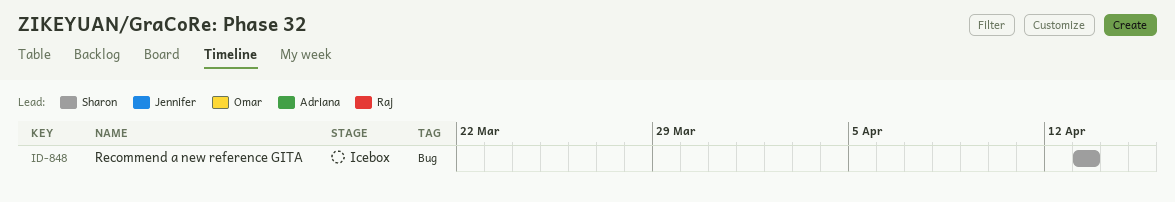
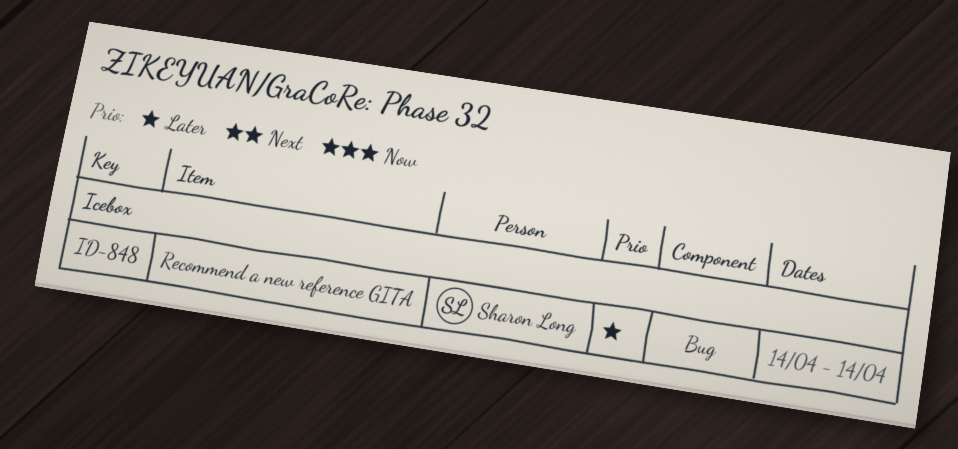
ID-848, start: Apr 13 -> Apr 14
ID-848, due: Apr 13 -> Apr 14

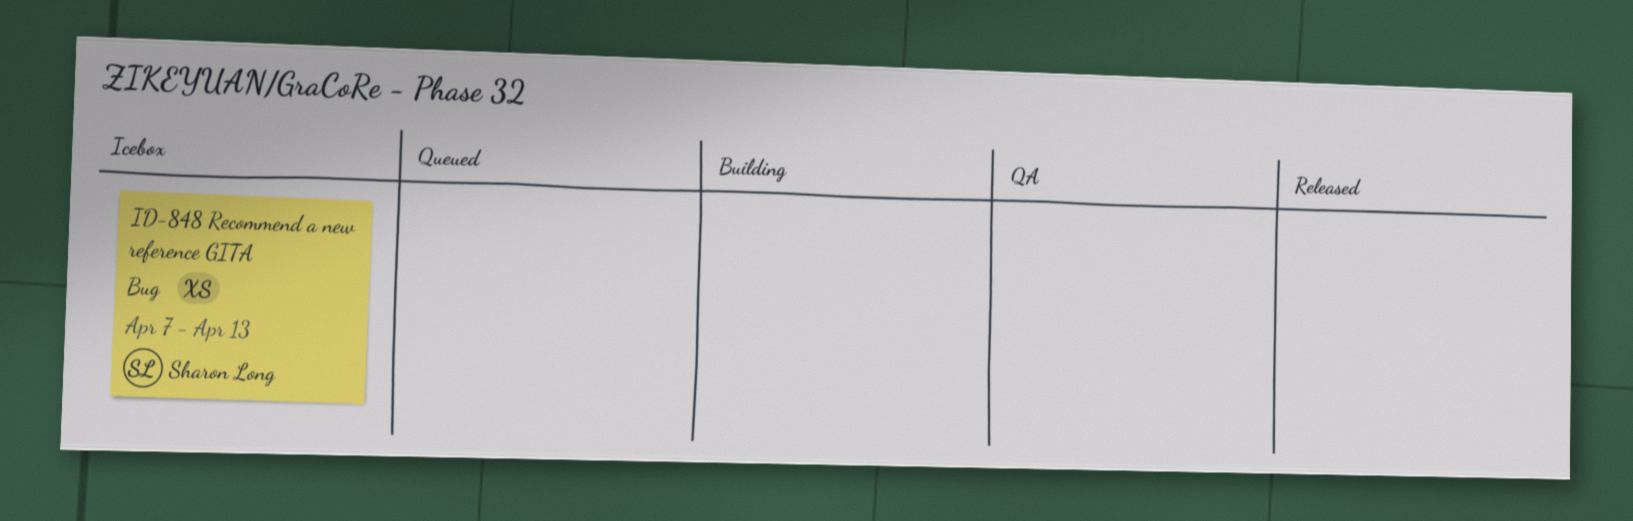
ID-848, start: Apr 14 -> Apr 7
ID-848, due: Apr 14 -> Apr 13

